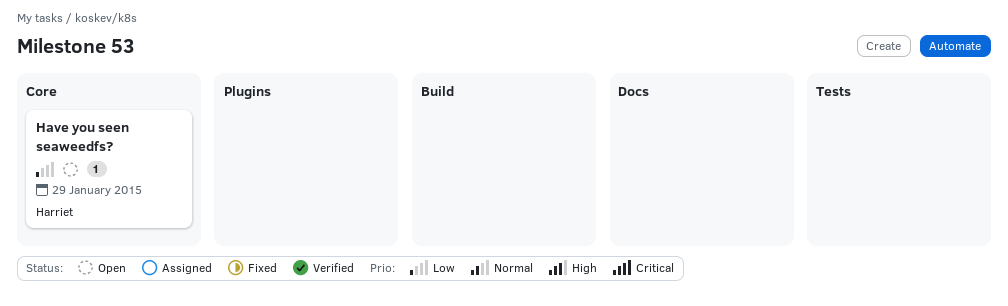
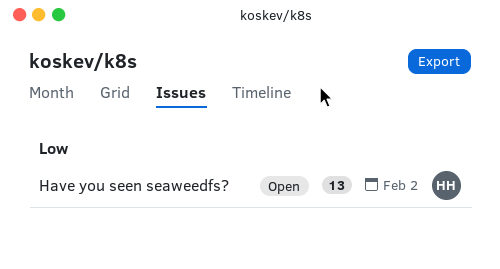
Have you seen seaweedfs?, estimate: 1 -> 13
Have you seen seaweedfs?, due: Jan 29 -> Feb 2

